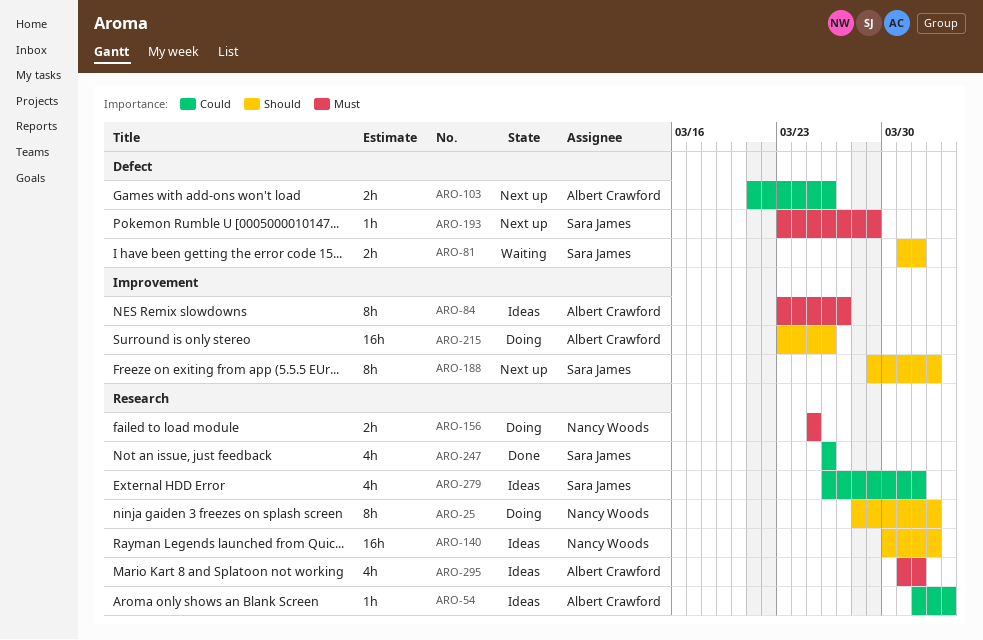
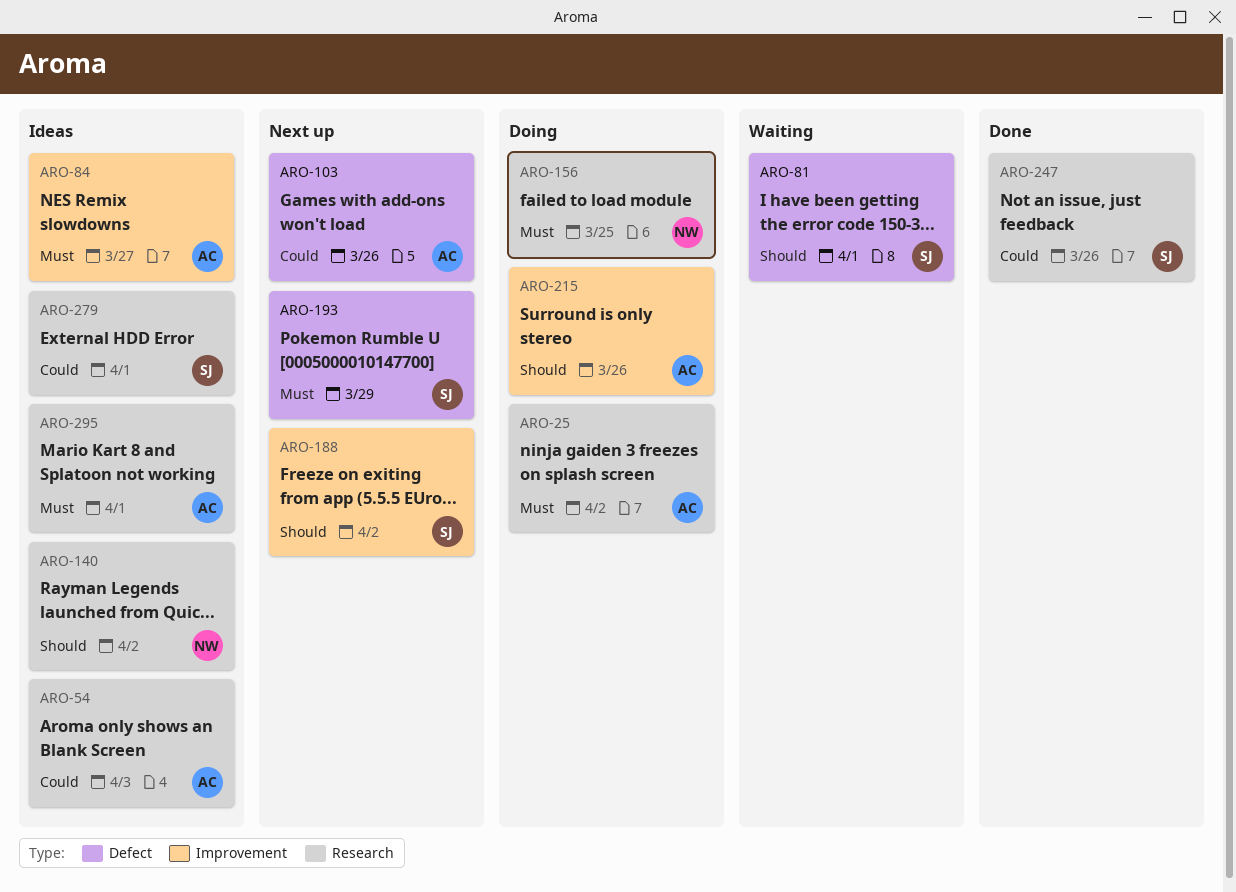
ARO-25, owner: Nancy Woods -> Albert Crawford
ARO-25, priority: Should -> Must

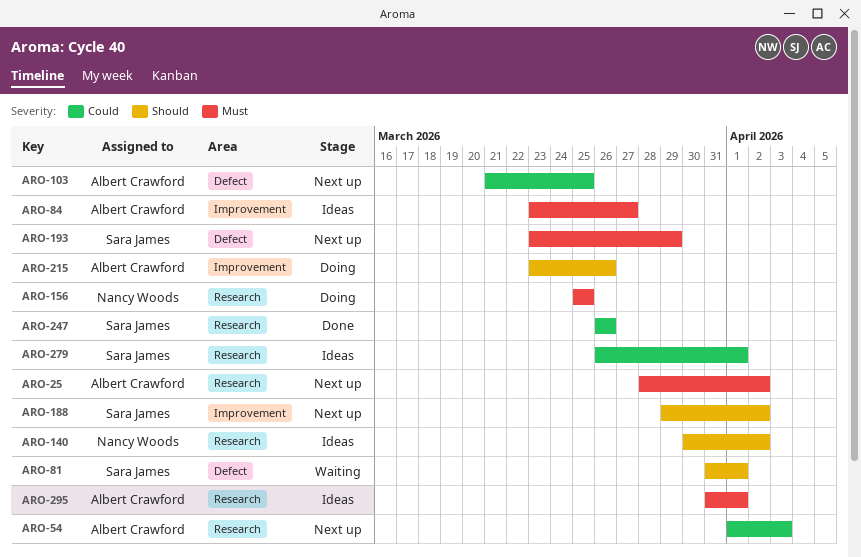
ARO-25, status: Doing -> Next up
ARO-54, status: Ideas -> Next up
ARO-103, due: Mar 26 -> Mar 25

